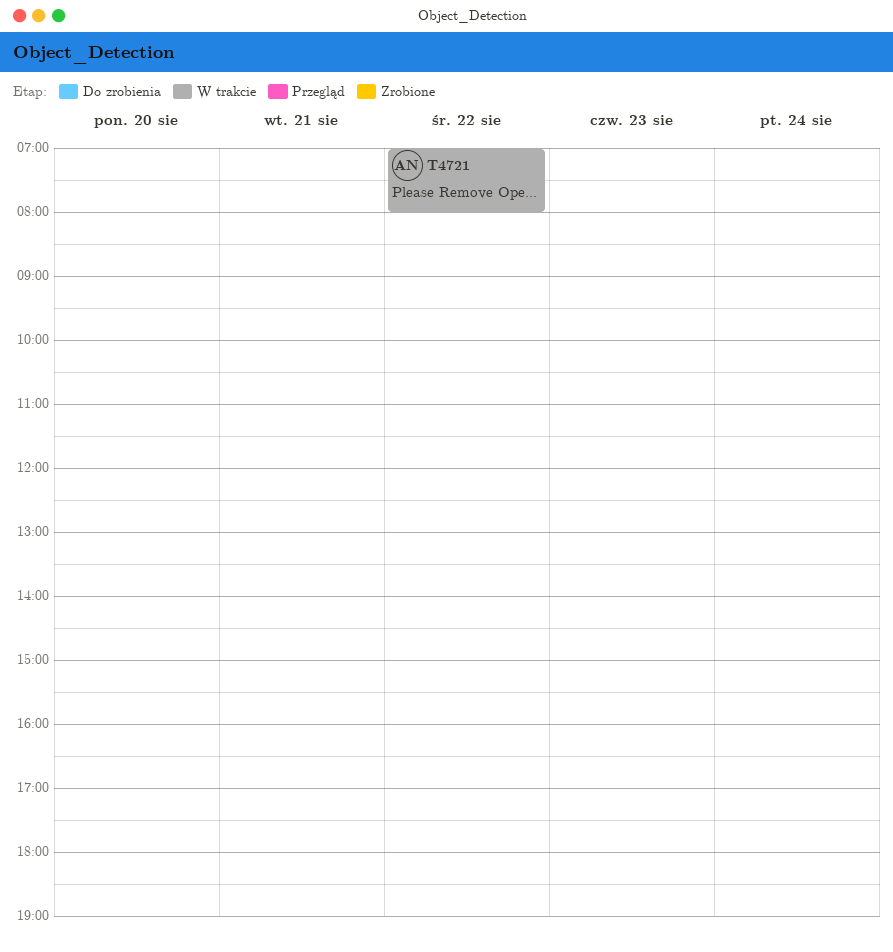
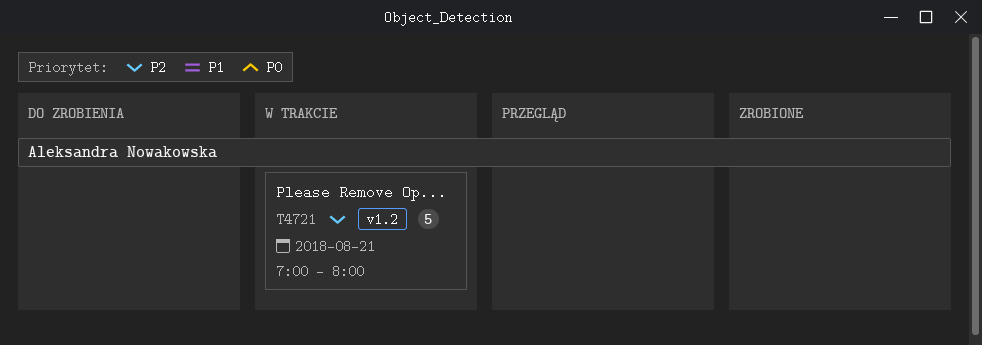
T4721, day: Aug 22 -> Aug 21

